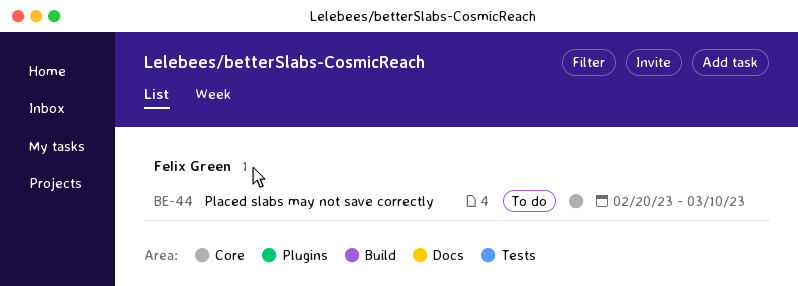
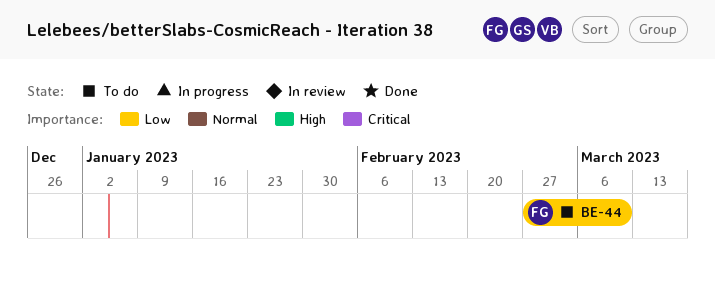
BE-44, start: Feb 20 -> Feb 27

